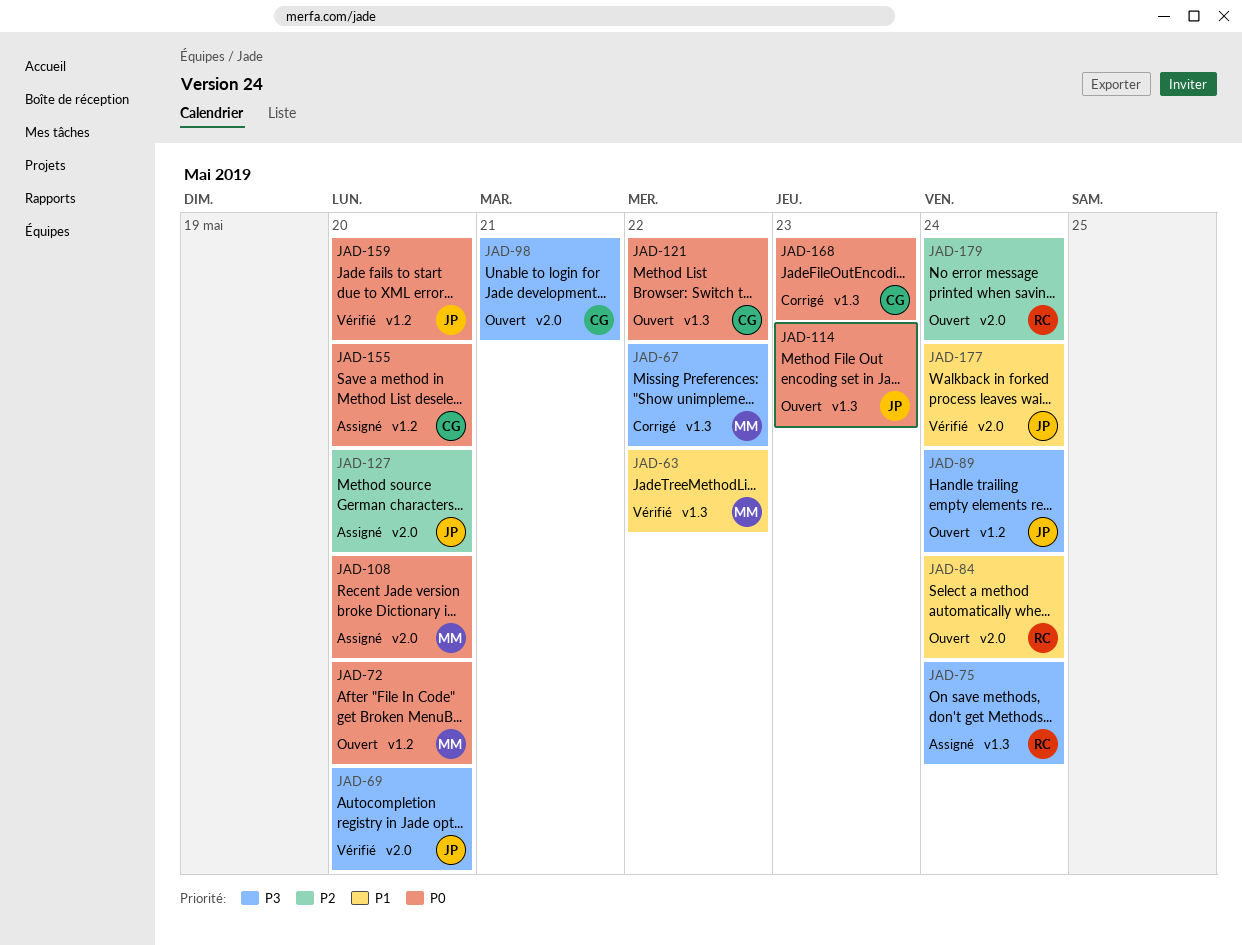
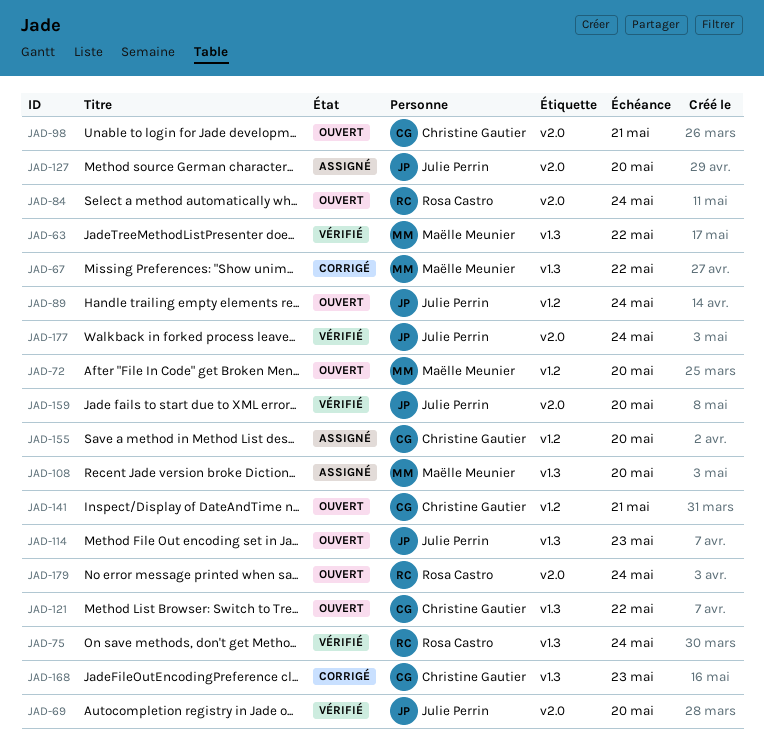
JAD-75, status: Assigné -> Vérifié
JAD-108, label: v2.0 -> v1.3
JAD-141: none -> present
JAD-159, label: v1.2 -> v2.0

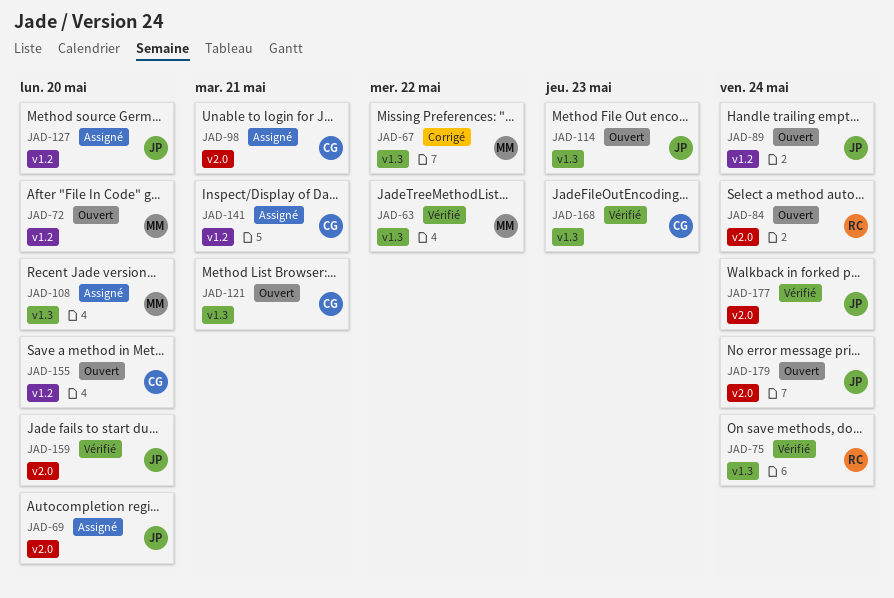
JAD-69, status: Vérifié -> Assigné
JAD-98, status: Ouvert -> Assigné
JAD-121, due: May 22 -> May 21
JAD-127, label: v2.0 -> v1.2
JAD-141, status: Ouvert -> Assigné
JAD-155, status: Assigné -> Ouvert
JAD-168, status: Corrigé -> Vérifié
JAD-179, owner: Rosa Castro -> Julie Perrin

